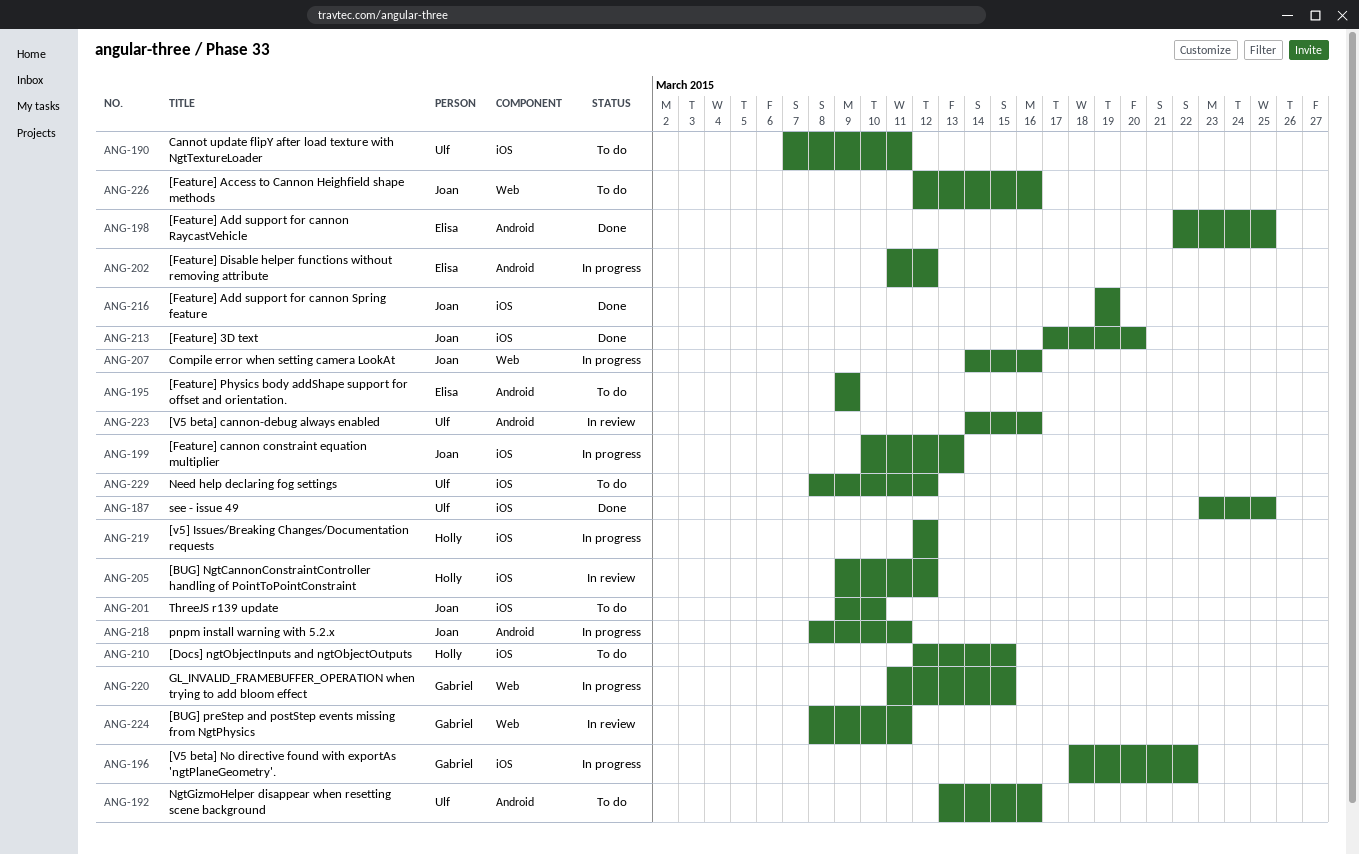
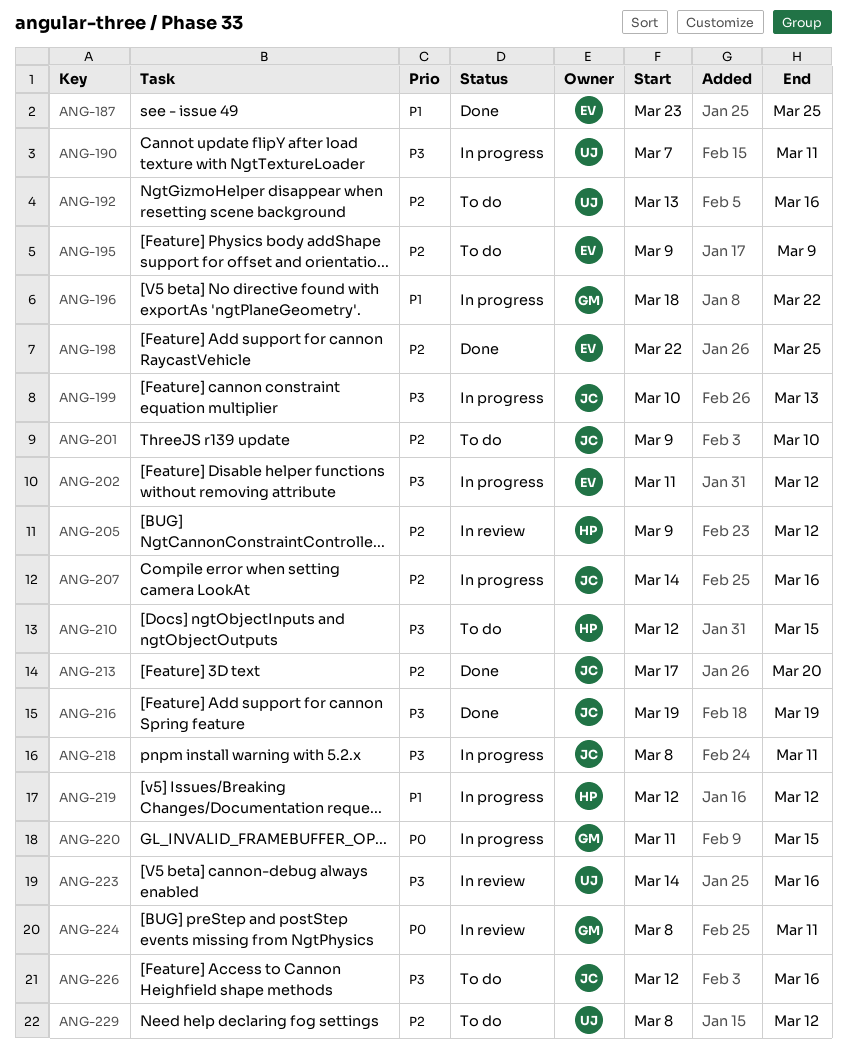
ANG-187, owner: Ulf -> Elisa
ANG-190, status: To do -> In progress

